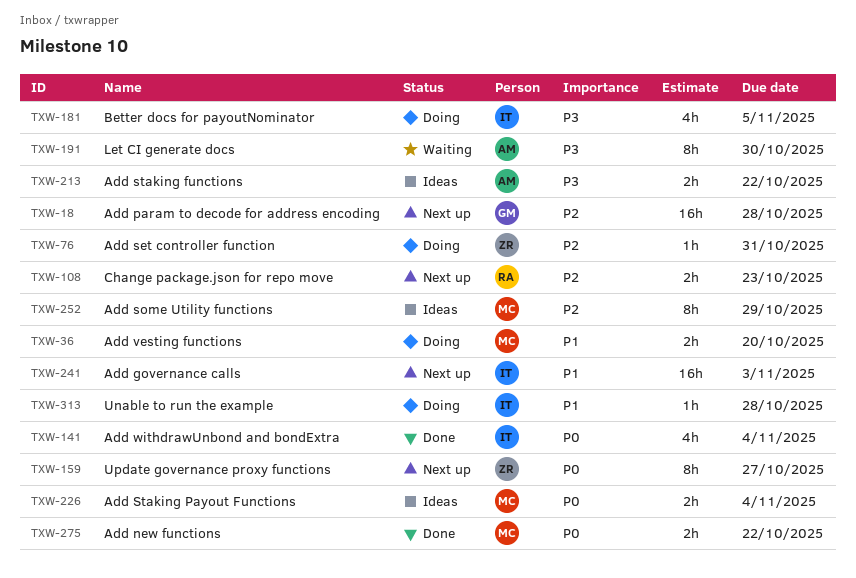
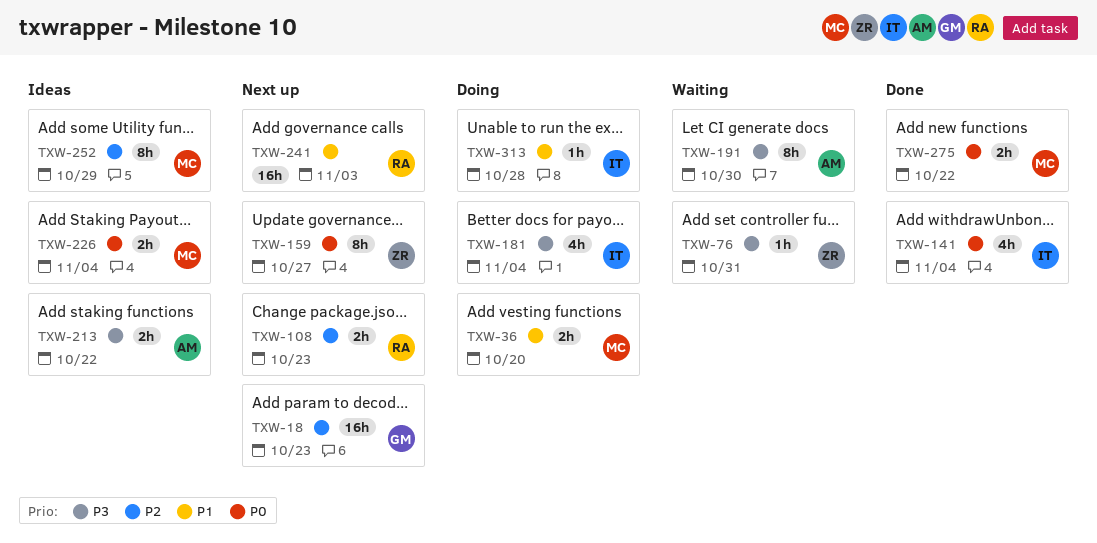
TXW-18, due: Oct 28 -> Oct 23
TXW-76, status: Doing -> Waiting
TXW-76, priority: P2 -> P3
TXW-181, due: Nov 5 -> Nov 4
TXW-241, owner: IT -> RA

